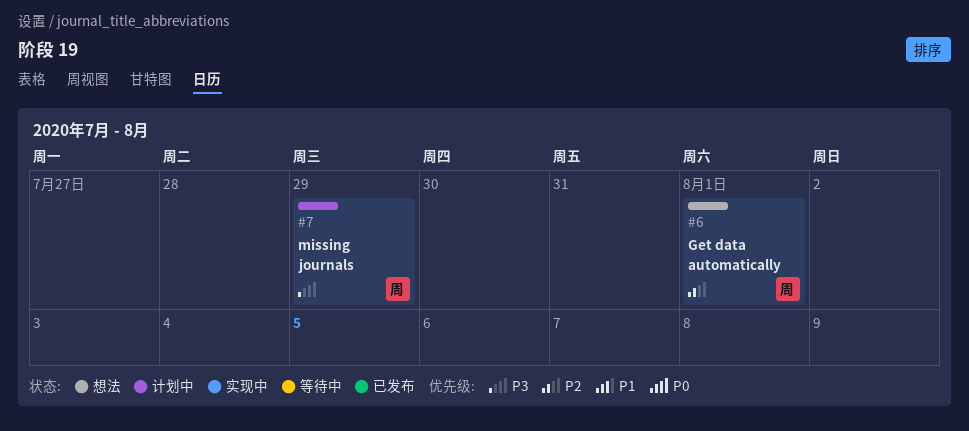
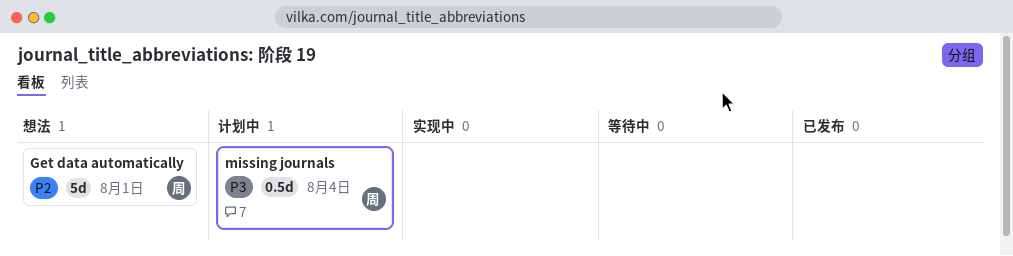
missing journals, due: Jul 29 -> Aug 4

